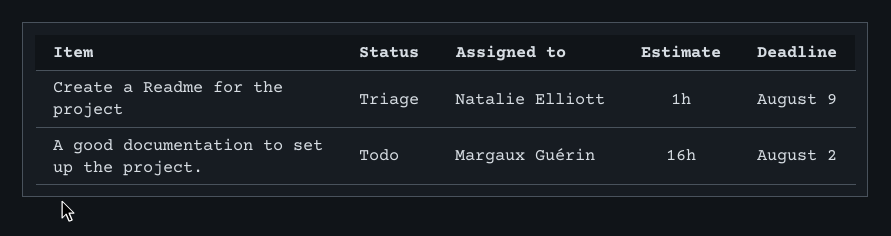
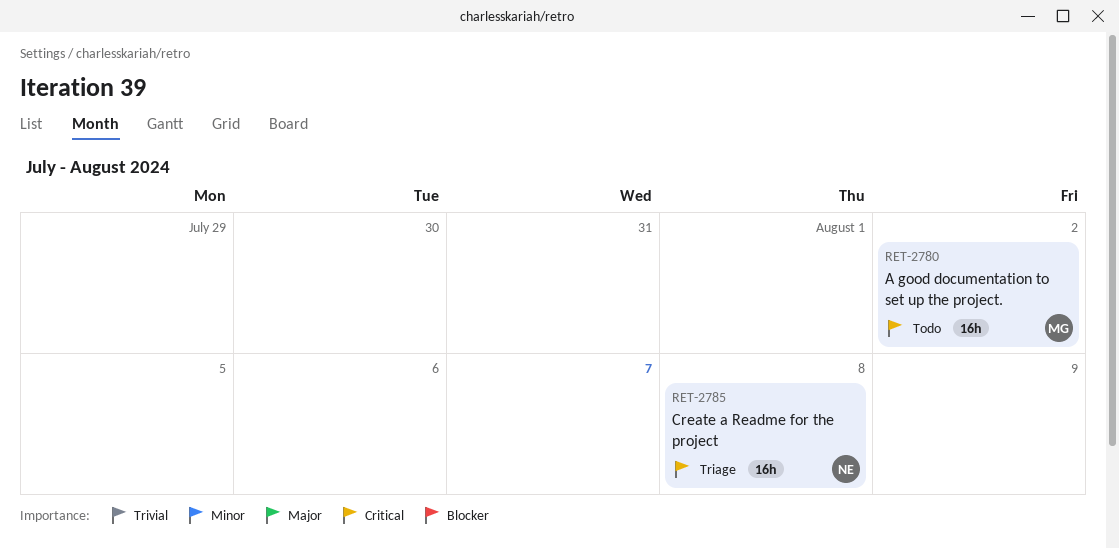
Create a Readme for the project, estimate: 1h -> 16h
Create a Readme for the project, due: Aug 9 -> Aug 8

